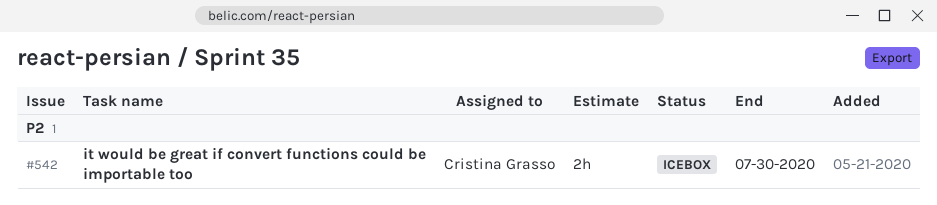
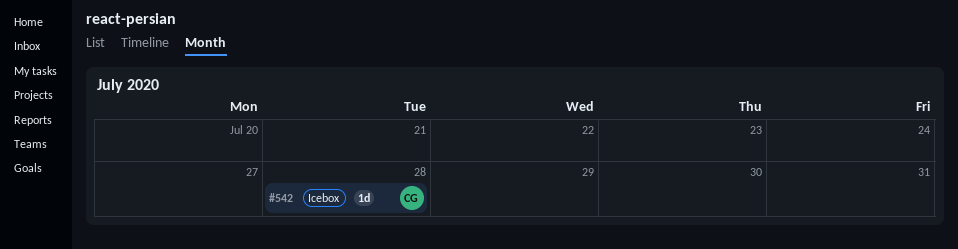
#542, estimate: 2h -> 1d
#542, due: Jul 30 -> Jul 28

